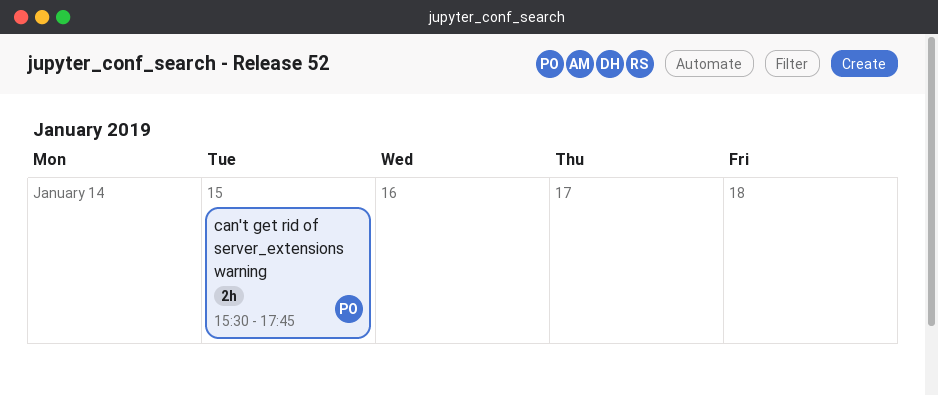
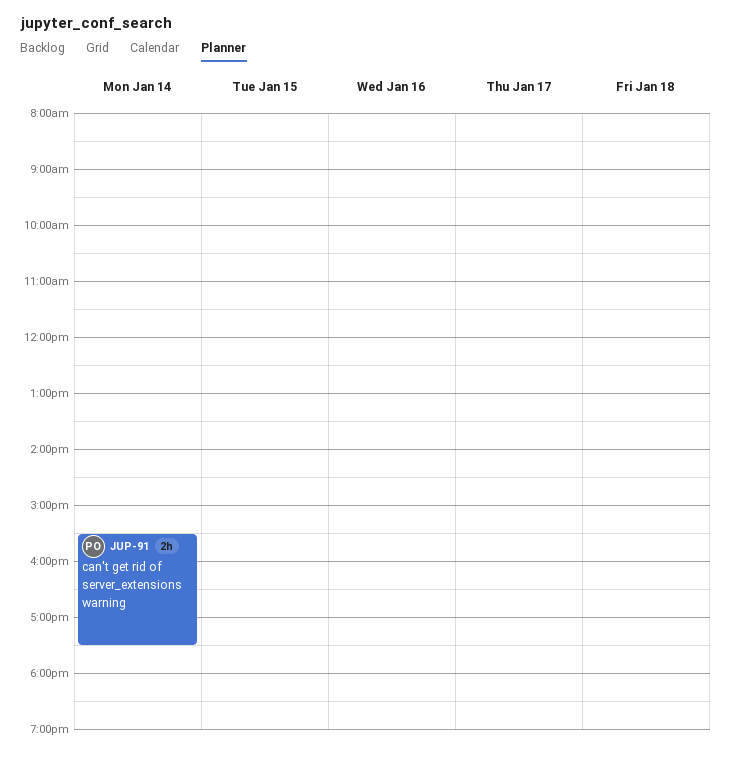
can't get rid of server_extensions warning, day: Jan 15 -> Jan 14
can't get rid of server_extensions warning, ends: 17:45 -> 17:30

